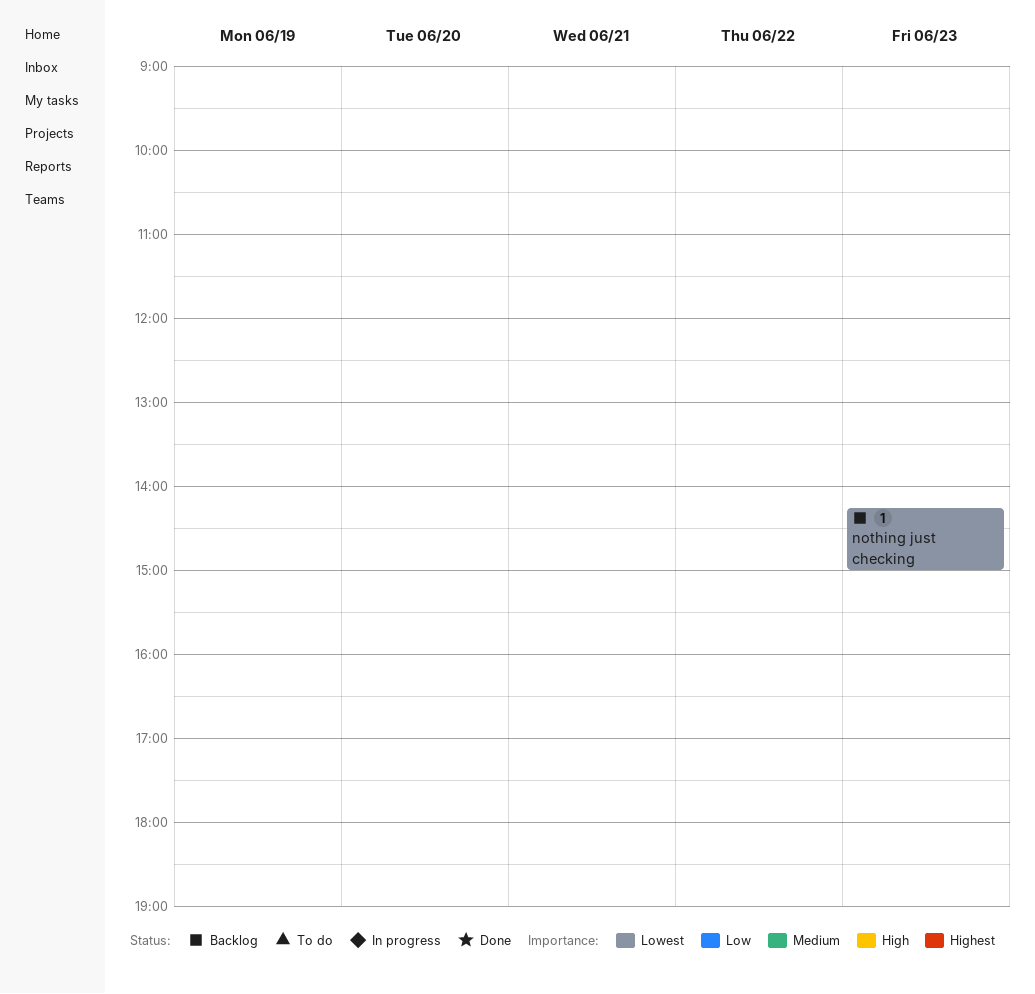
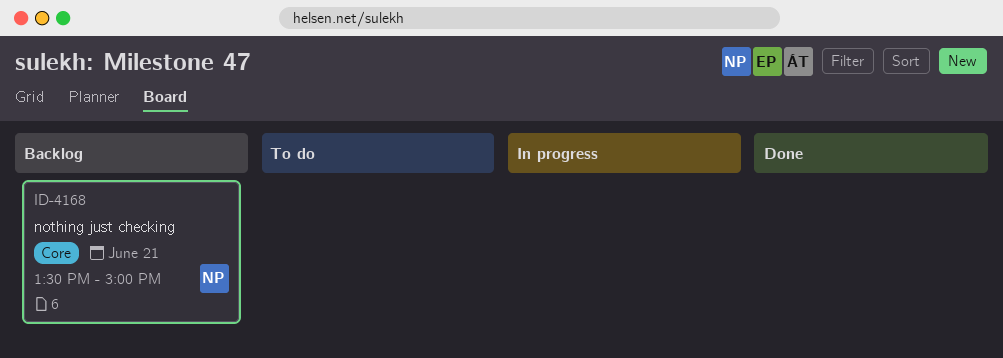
nothing just checking, day: Jun 23 -> Jun 21
nothing just checking, begins: 14:15 -> 13:30

